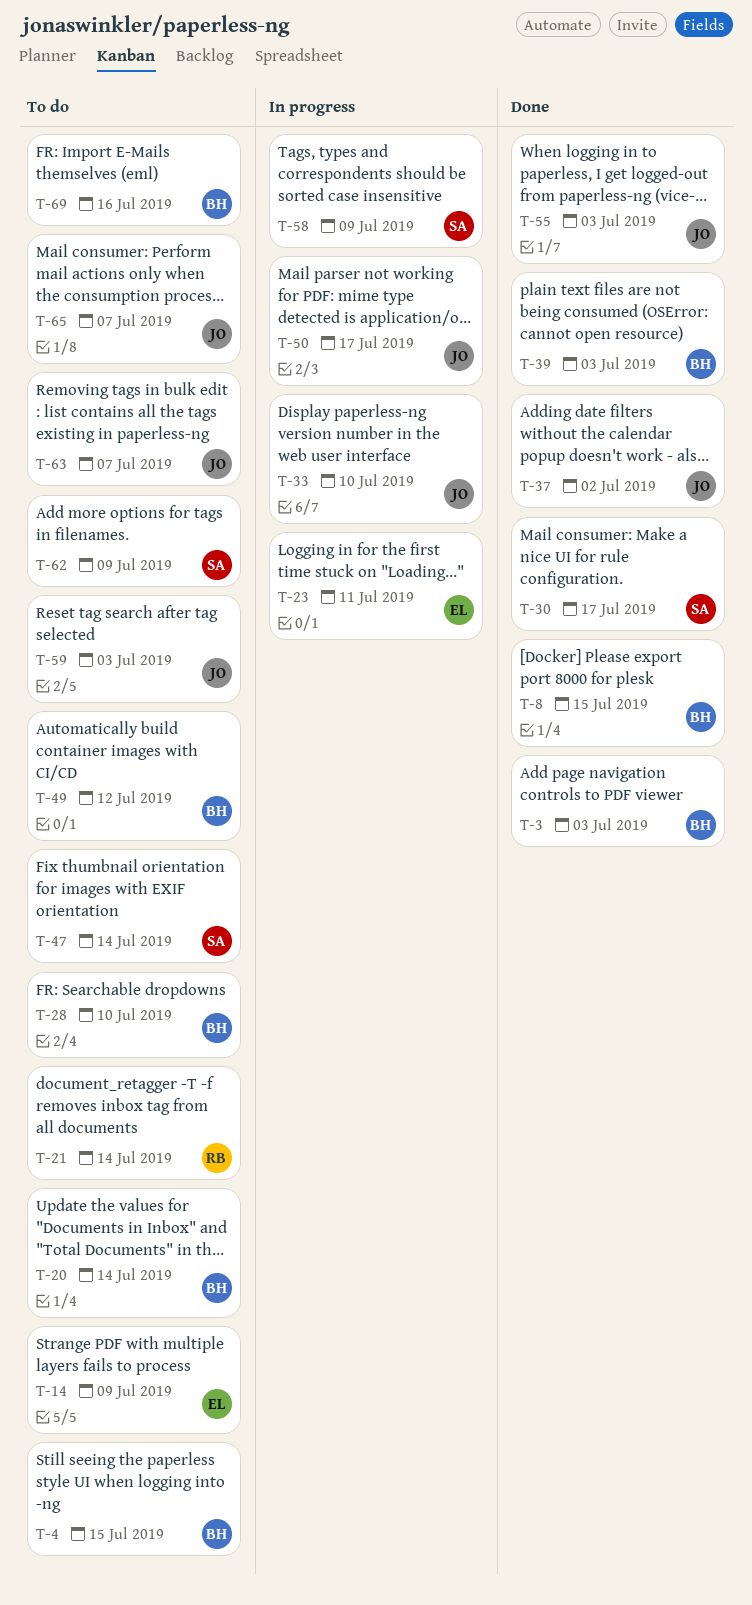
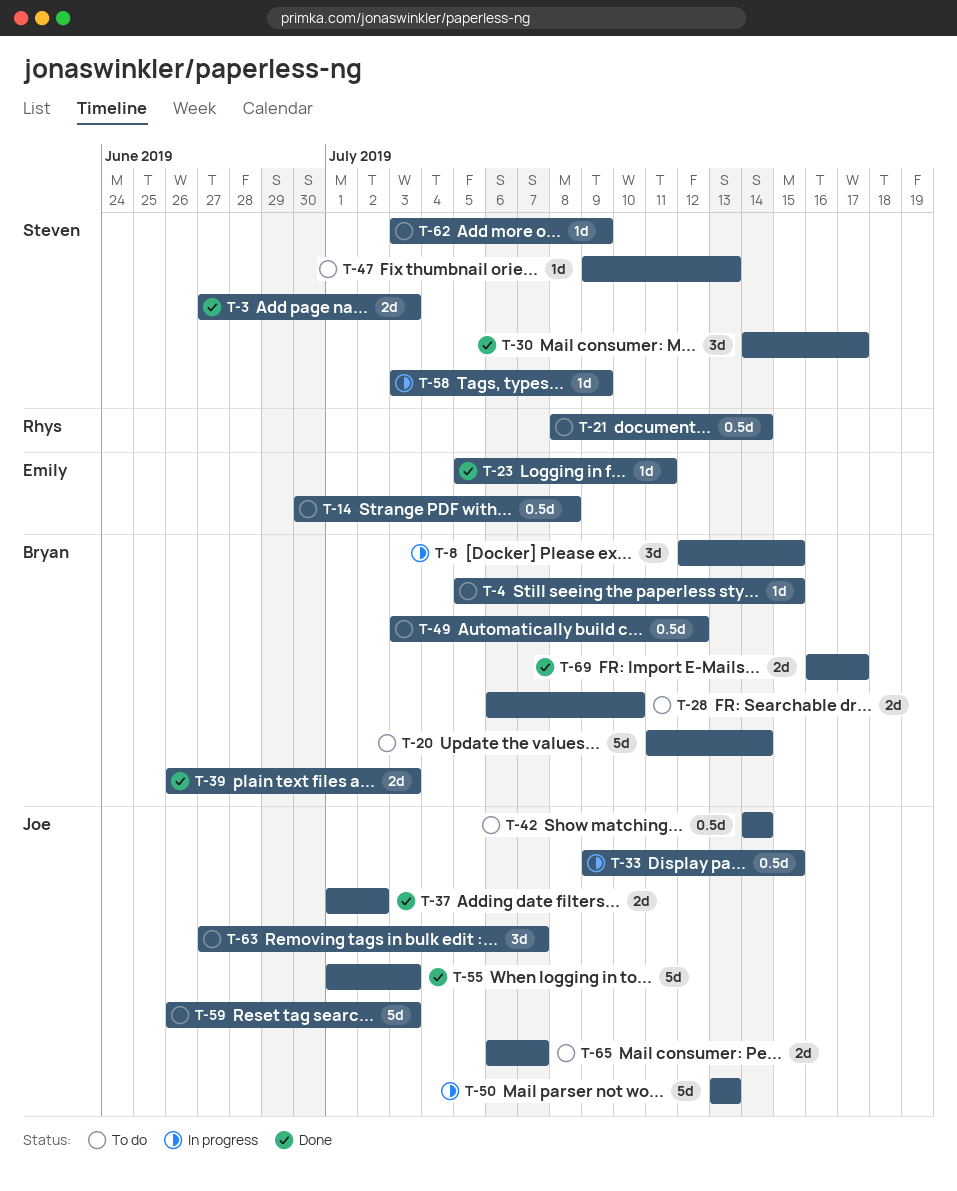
T-3, owner: Bryan -> Steven
T-8, status: Done -> In progress
T-14, due: Jul 9 -> Jul 8
T-23, status: In progress -> Done
T-33, due: Jul 10 -> Jul 15
T-42: none -> present
T-47, due: Jul 14 -> Jul 13
T-50, due: Jul 17 -> Jul 13
T-69, status: To do -> Done
T-69, due: Jul 16 -> Jul 17

